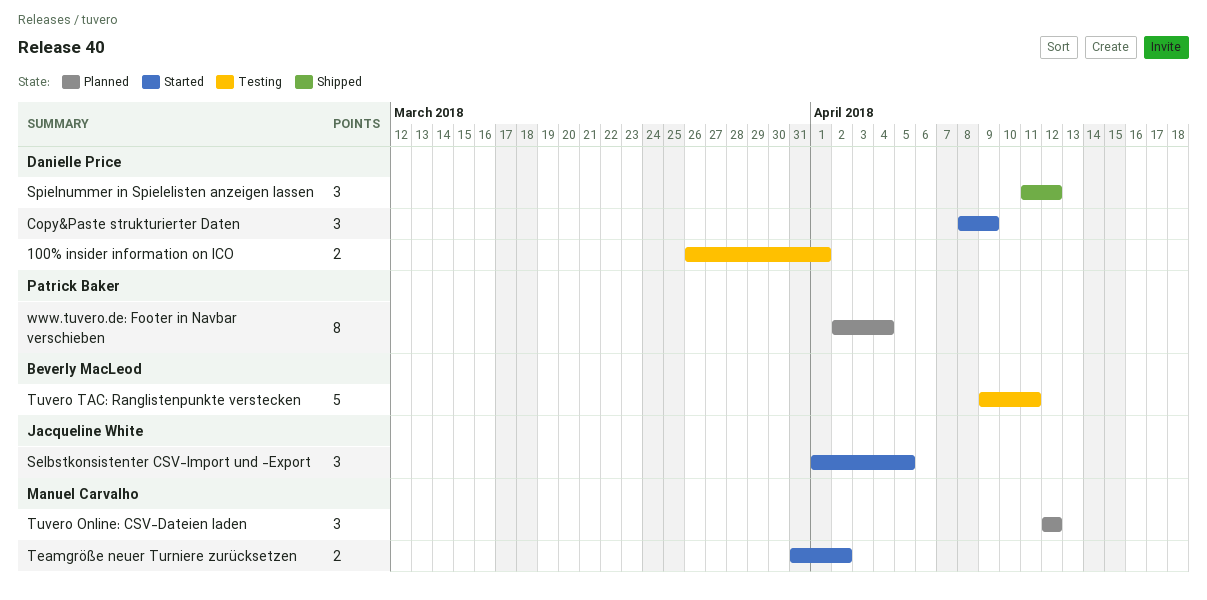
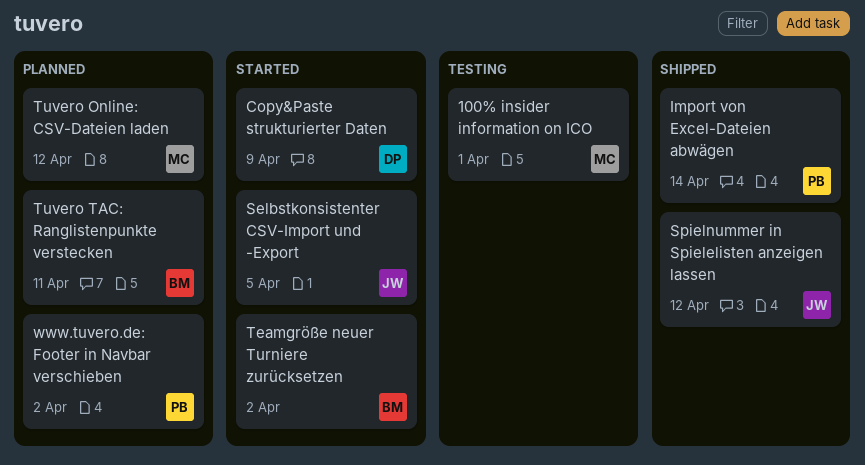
100% insider information on ICO, owner: Danielle Price -> Manuel Carvalho
Import von Excel-Dateien abwägen: none -> present
Spielnummer in Spielelisten anzeigen lassen, owner: Danielle Price -> Jacqueline White
Teamgröße neuer Turniere zurücksetzen, owner: Manuel Carvalho -> Beverly MacLeod
Tuvero TAC: Ranglistenpunkte verstecken, status: Testing -> Planned
www.tuvero.de: Footer in Navbar verschieben, due: Apr 4 -> Apr 2

